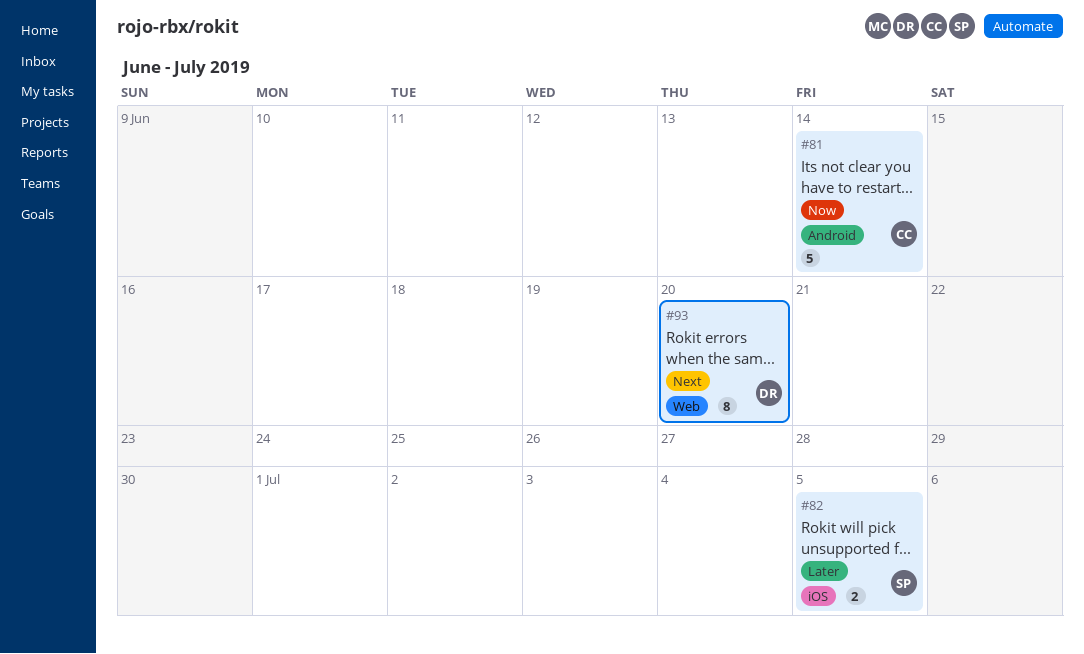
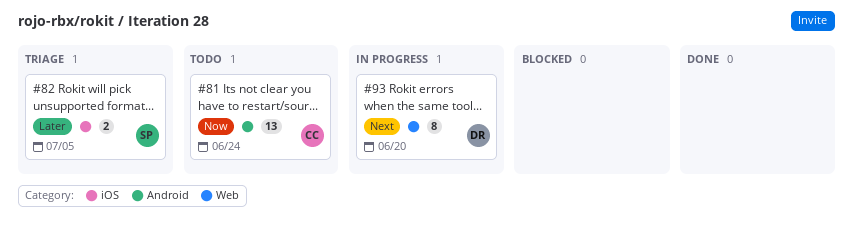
#81, estimate: 5 -> 13
#81, due: Jun 14 -> Jun 24

